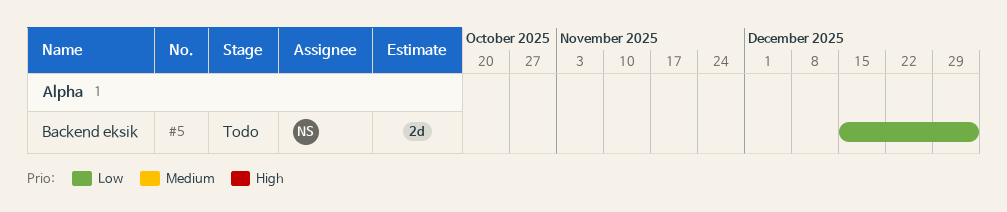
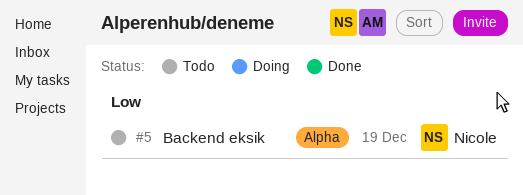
#5, due: Jan 2 -> Dec 19

